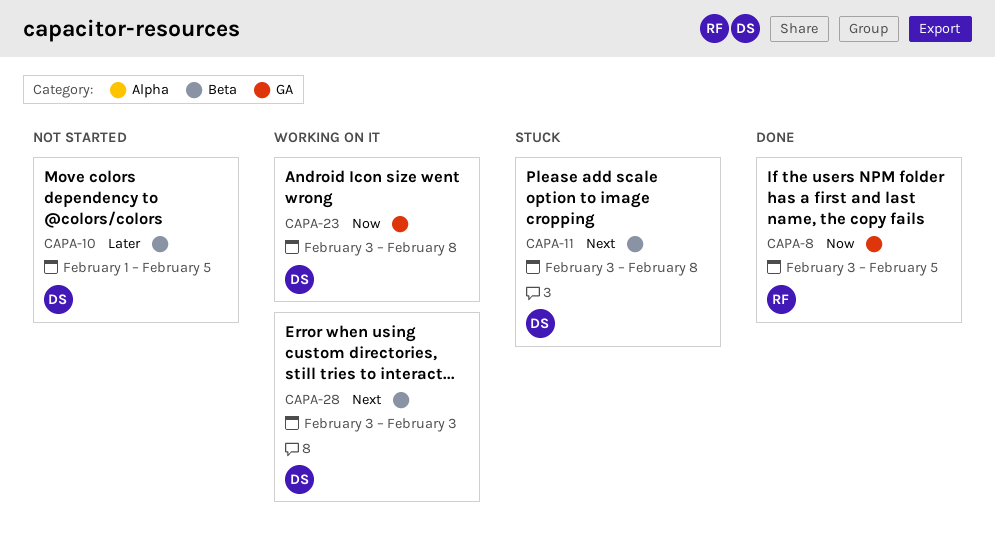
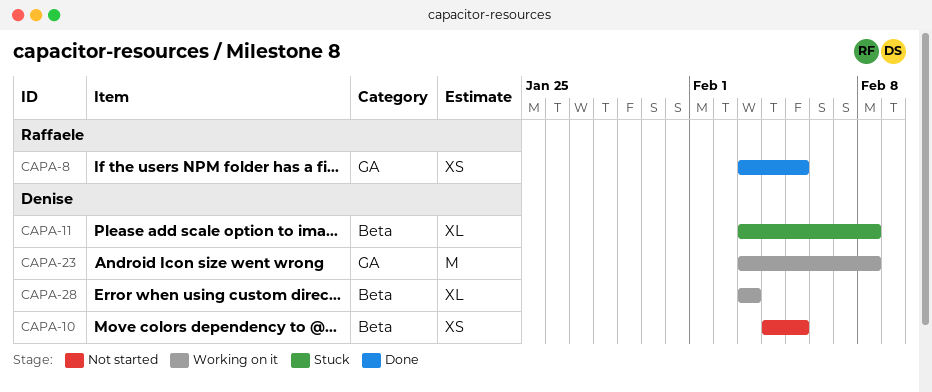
CAPA-10, start: Feb 1 -> Feb 4

